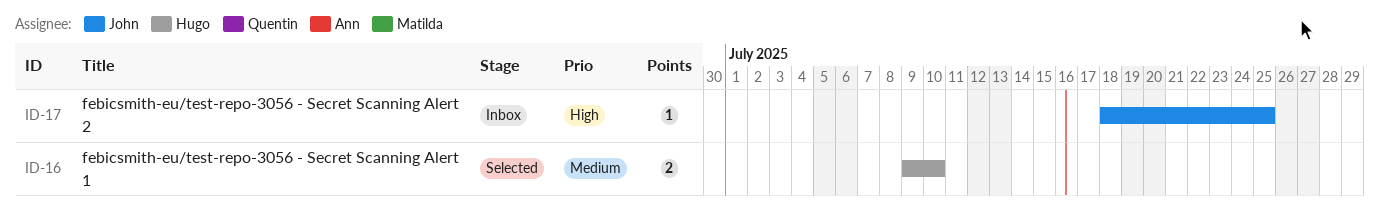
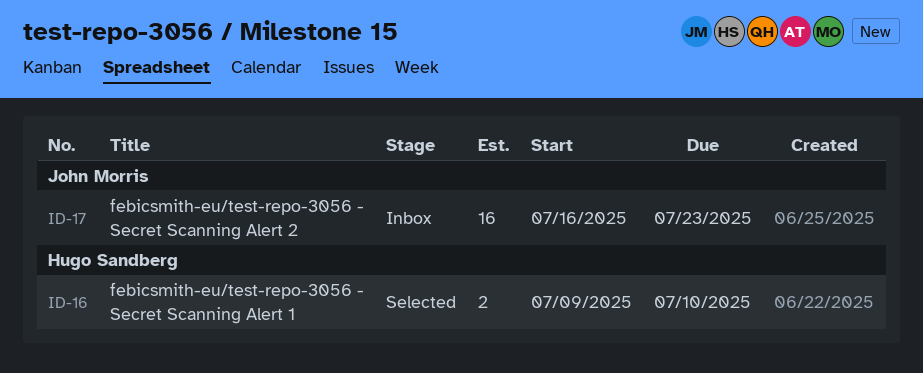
ID-17, estimate: 1 -> 16
ID-17, start: Jul 18 -> Jul 16
ID-17, due: Jul 25 -> Jul 23

